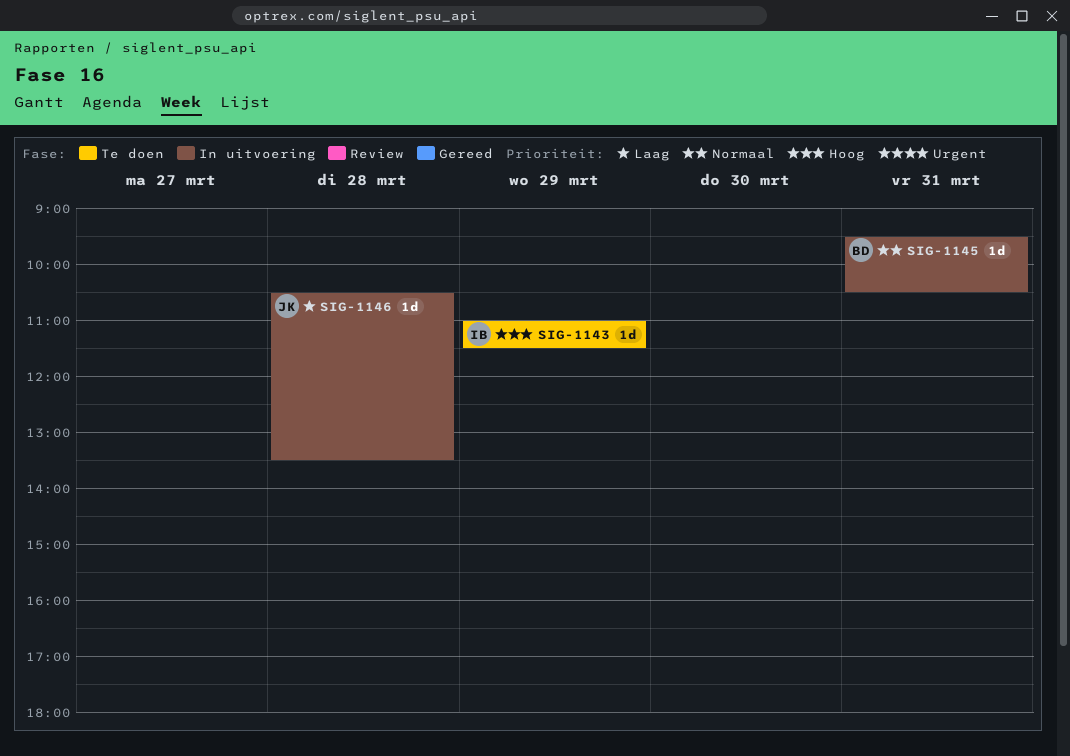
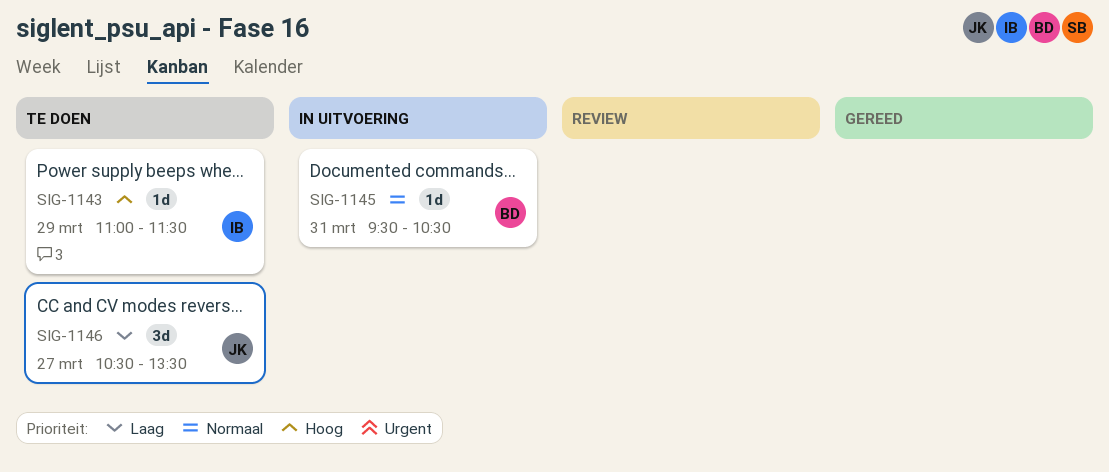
SIG-1146, status: In uitvoering -> Te doen
SIG-1146, estimate: 1d -> 3d
SIG-1146, day: Mar 28 -> Mar 27

